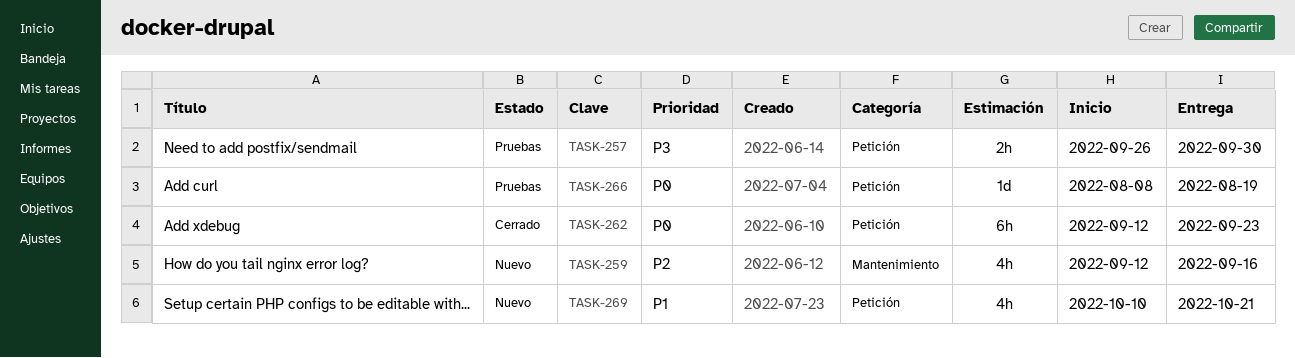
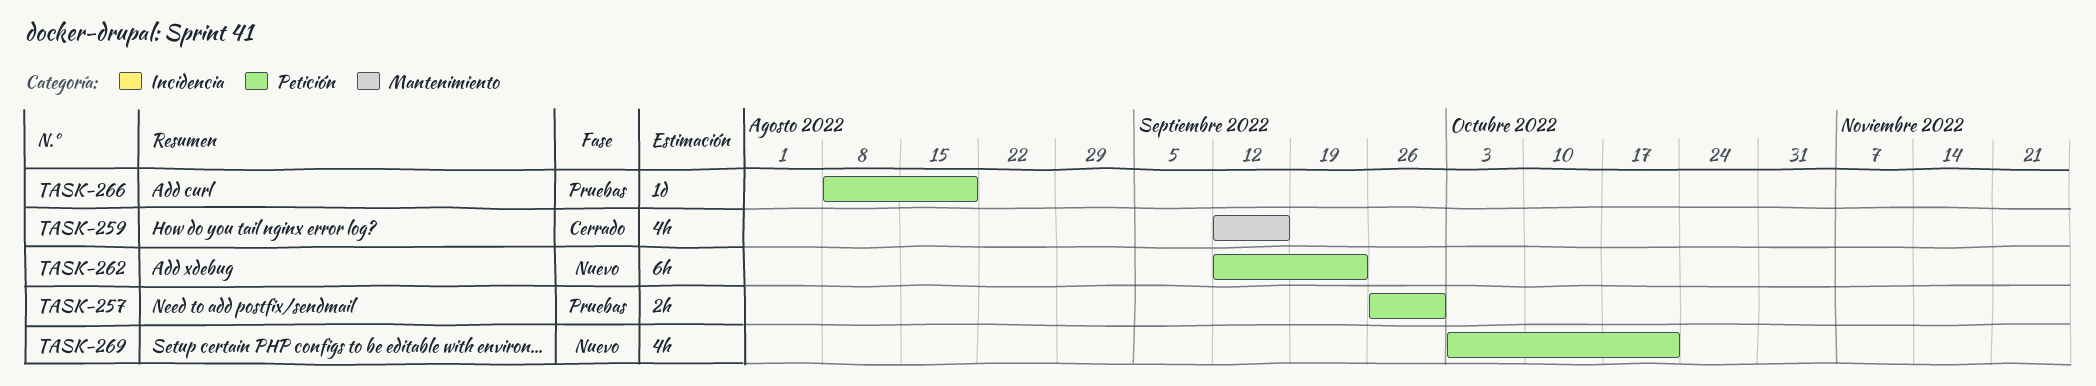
TASK-259, status: Nuevo -> Cerrado
TASK-262, status: Cerrado -> Nuevo
TASK-269, start: Oct 10 -> Oct 3

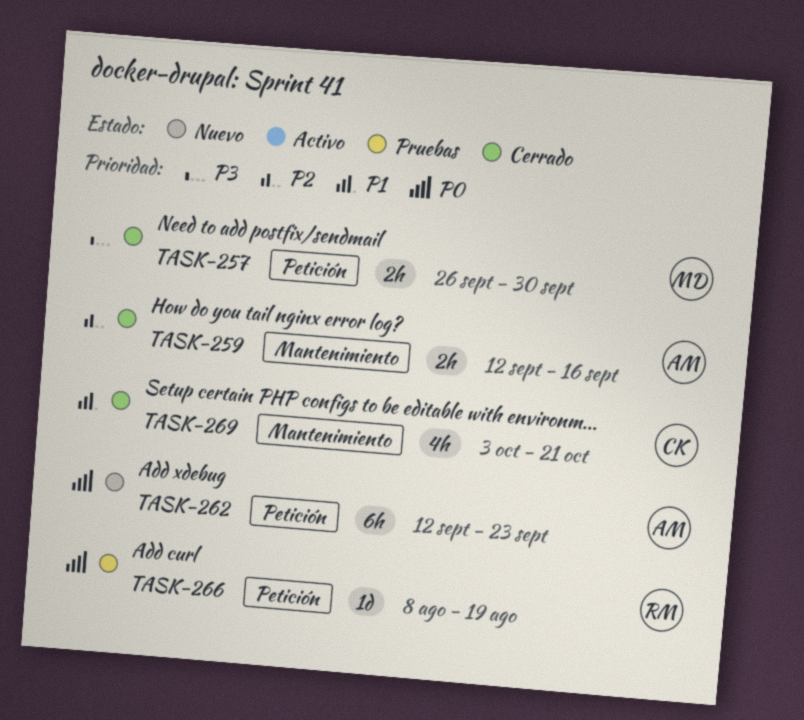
TASK-257, status: Pruebas -> Cerrado
TASK-259, estimate: 4h -> 2h
TASK-269, status: Nuevo -> Cerrado
TASK-269, label: Petición -> Mantenimiento

